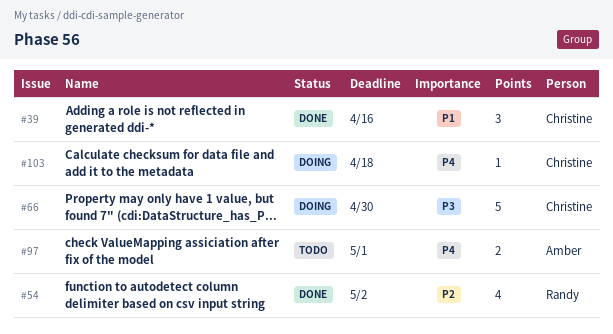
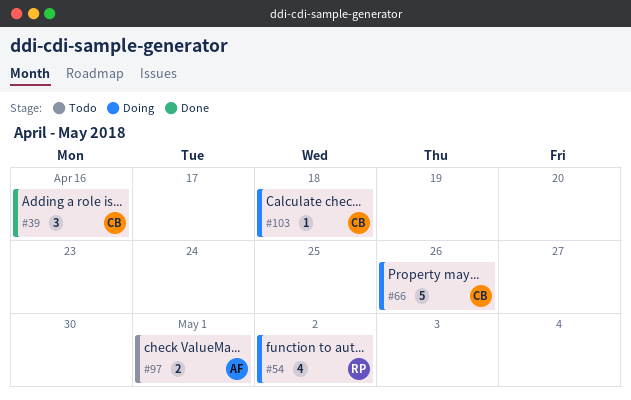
#54, status: Done -> Doing
#66, due: Apr 30 -> Apr 26

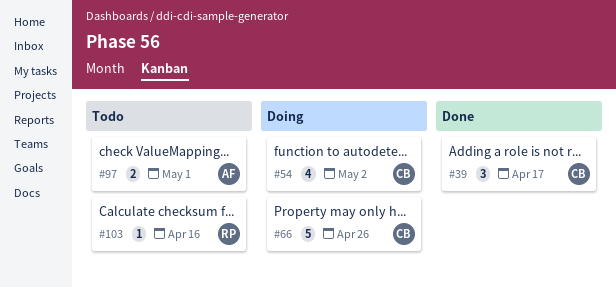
#39, due: Apr 16 -> Apr 17
#54, owner: RP -> CB
#103, status: Doing -> Todo
#103, owner: CB -> RP
#103, due: Apr 18 -> Apr 16

